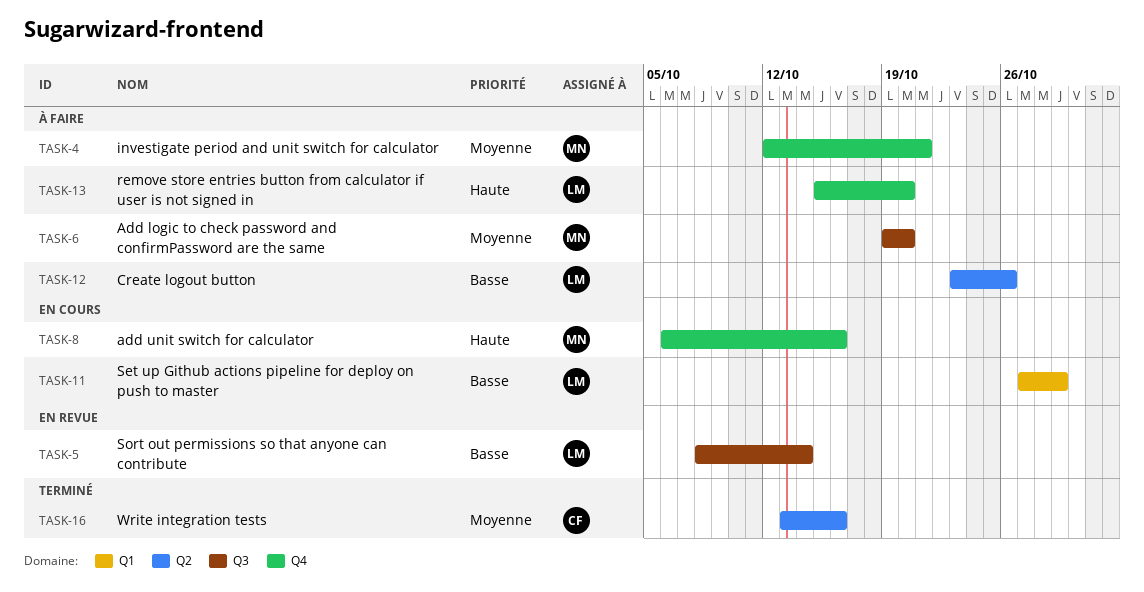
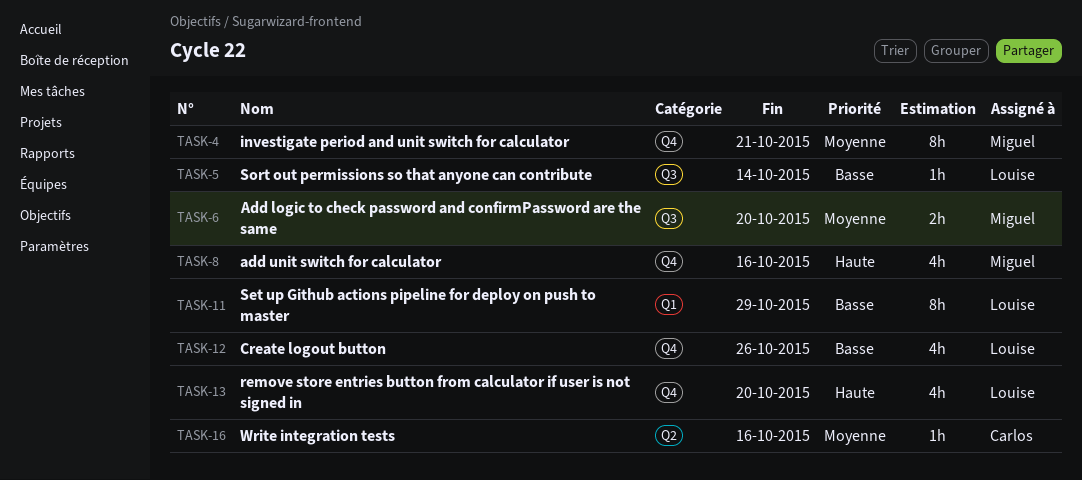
TASK-12, label: Q2 -> Q4

